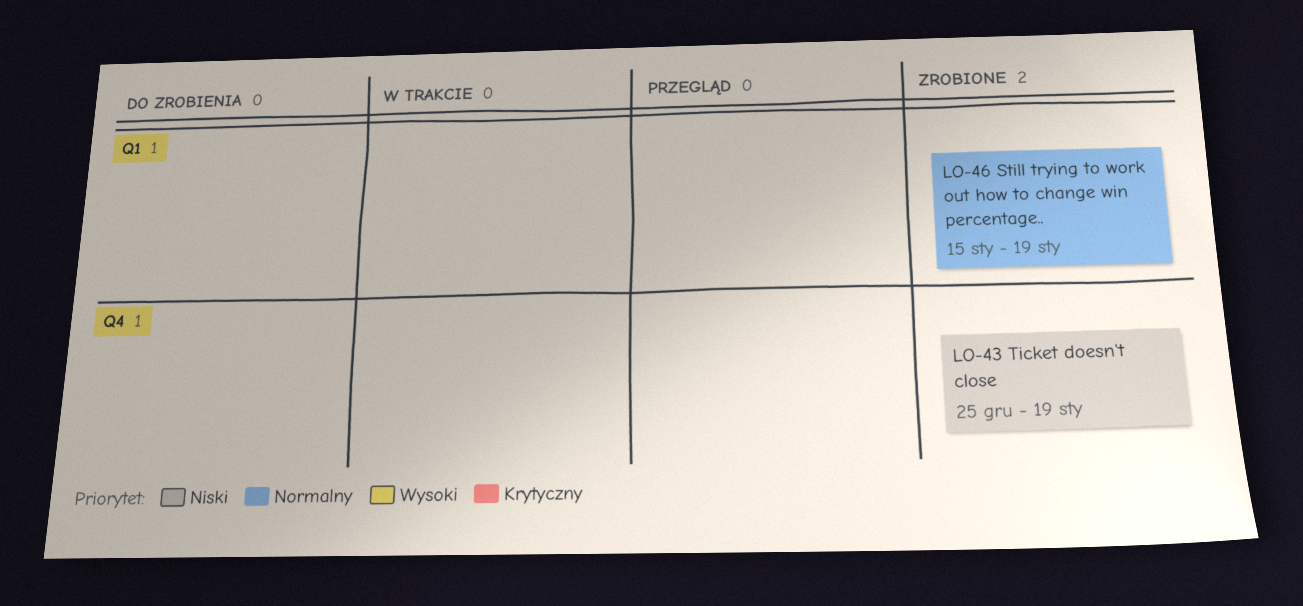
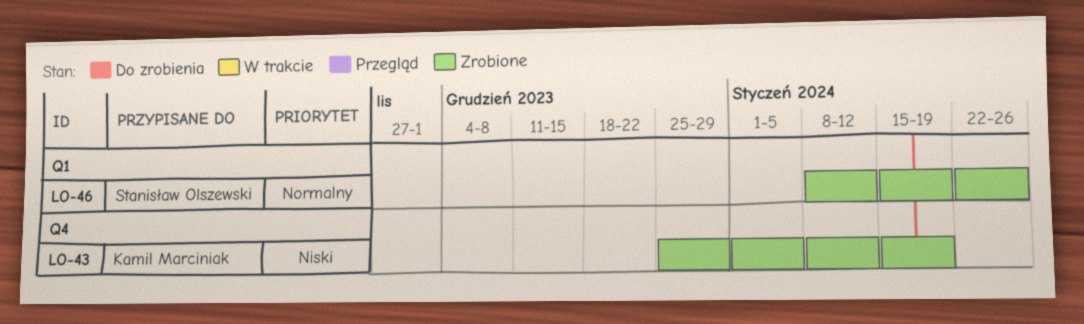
LO-46, start: Jan 15 -> Jan 8
LO-46, due: Jan 19 -> Jan 26

